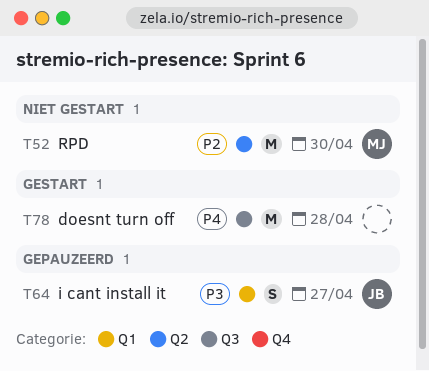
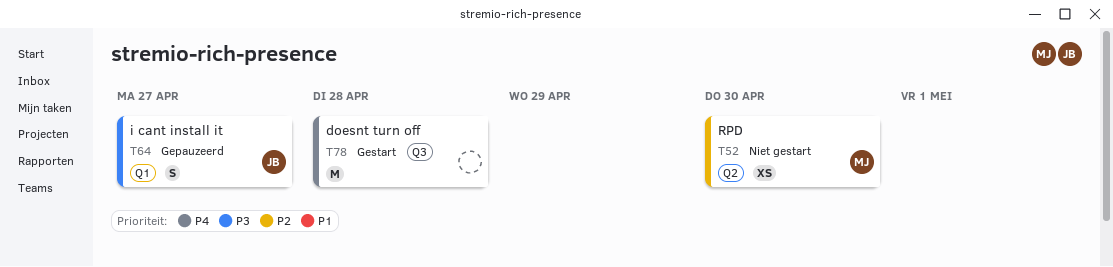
T52, estimate: M -> XS

